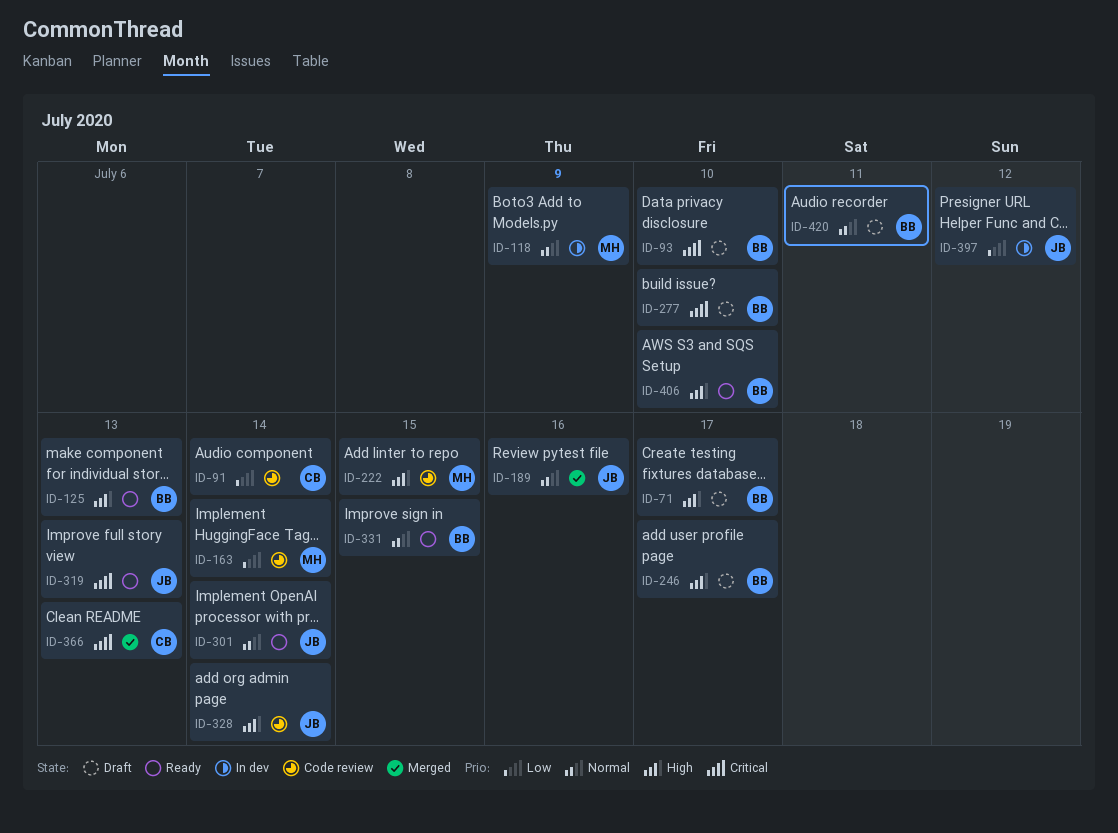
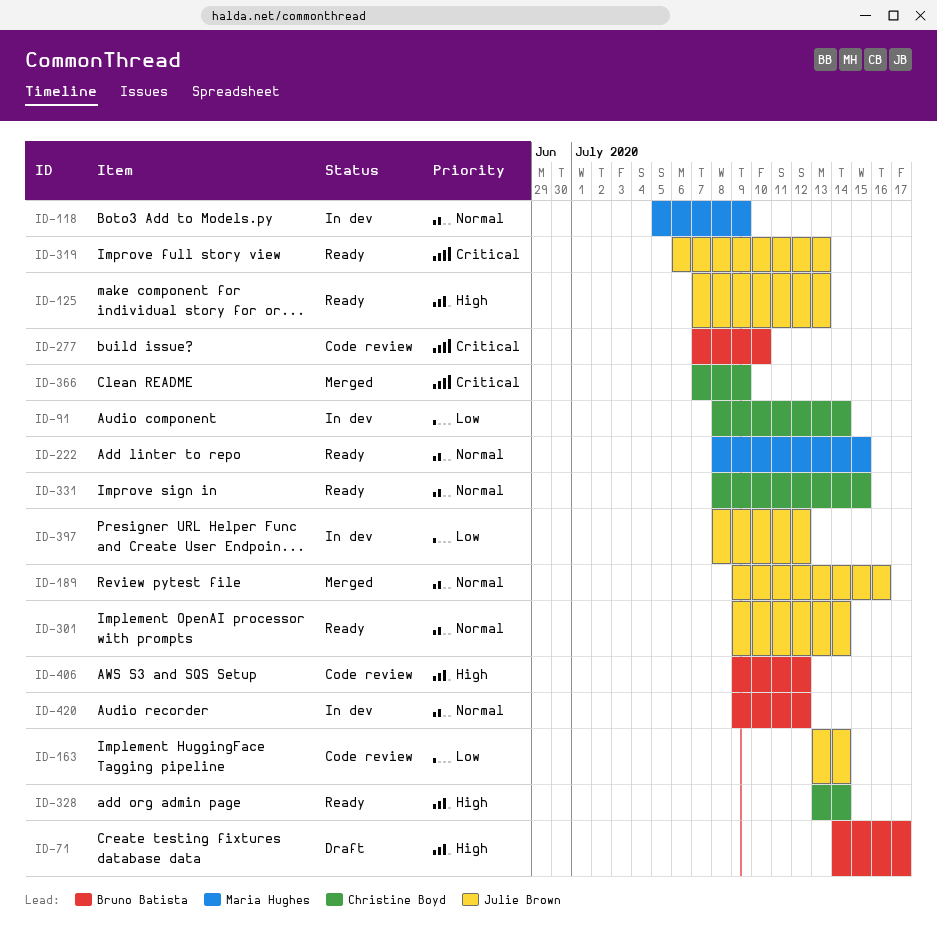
ID-91, status: Code review -> In dev
ID-93: present -> none
ID-125, owner: Bruno Batista -> Julie Brown
ID-163, owner: Maria Hughes -> Julie Brown
ID-222, status: Code review -> Ready
ID-222, priority: High -> Normal
ID-246: present -> none
ID-277, status: Draft -> Code review
ID-328, status: Code review -> Ready
ID-328, owner: Julie Brown -> Christine Boyd
ID-331, owner: Bruno Batista -> Christine Boyd
ID-366, due: Jul 13 -> Jul 9
ID-406, status: Ready -> Code review
ID-406, due: Jul 10 -> Jul 12
ID-420, status: Draft -> In dev
ID-420, due: Jul 11 -> Jul 12

